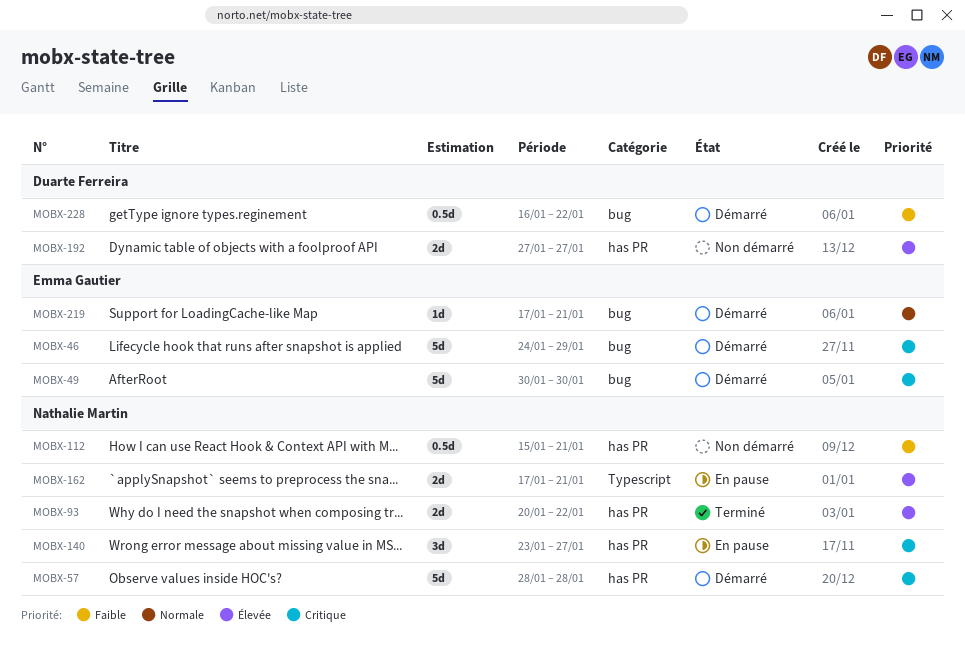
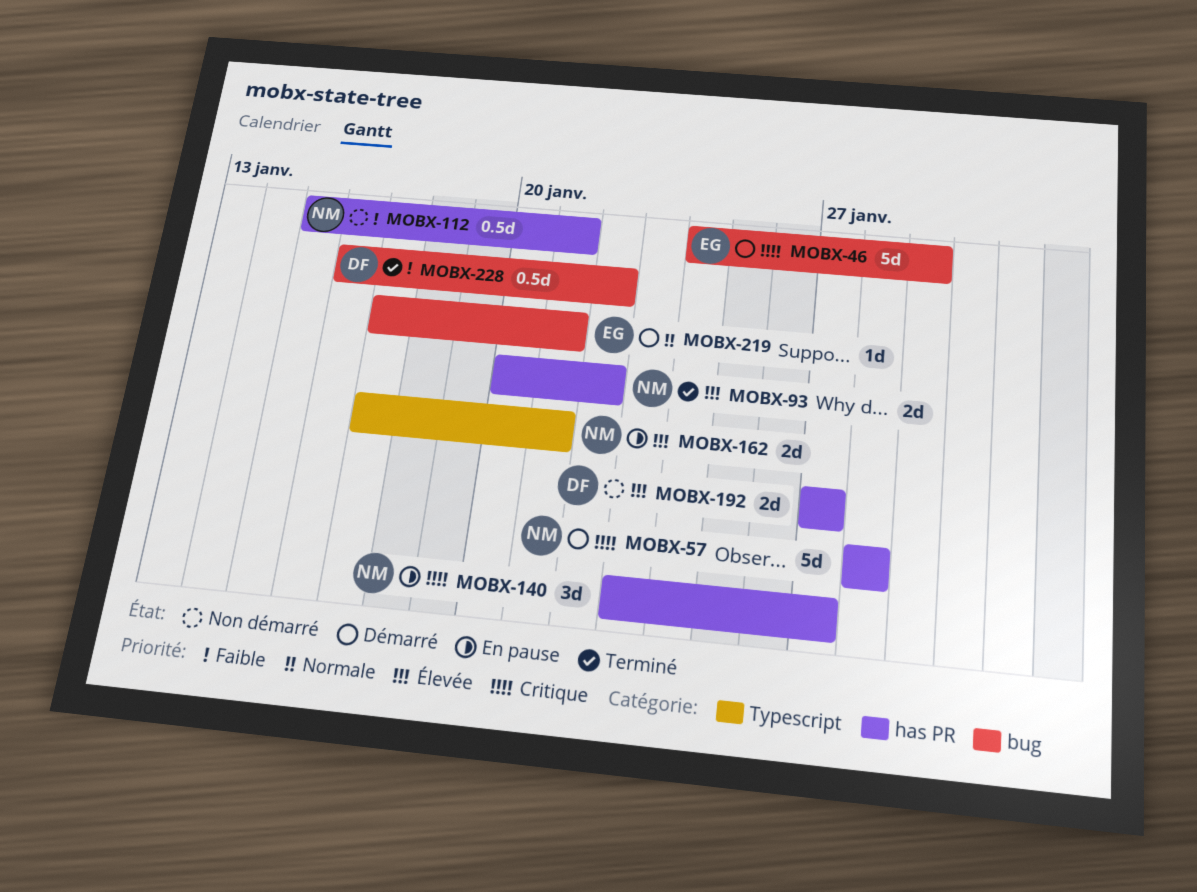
MOBX-49: present -> none
MOBX-228, status: Démarré -> Terminé

